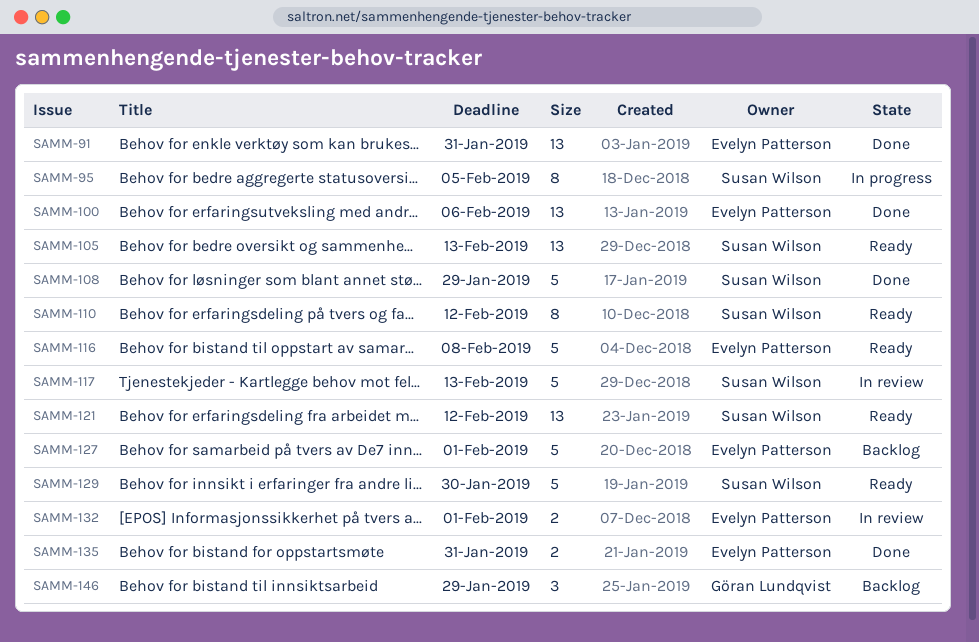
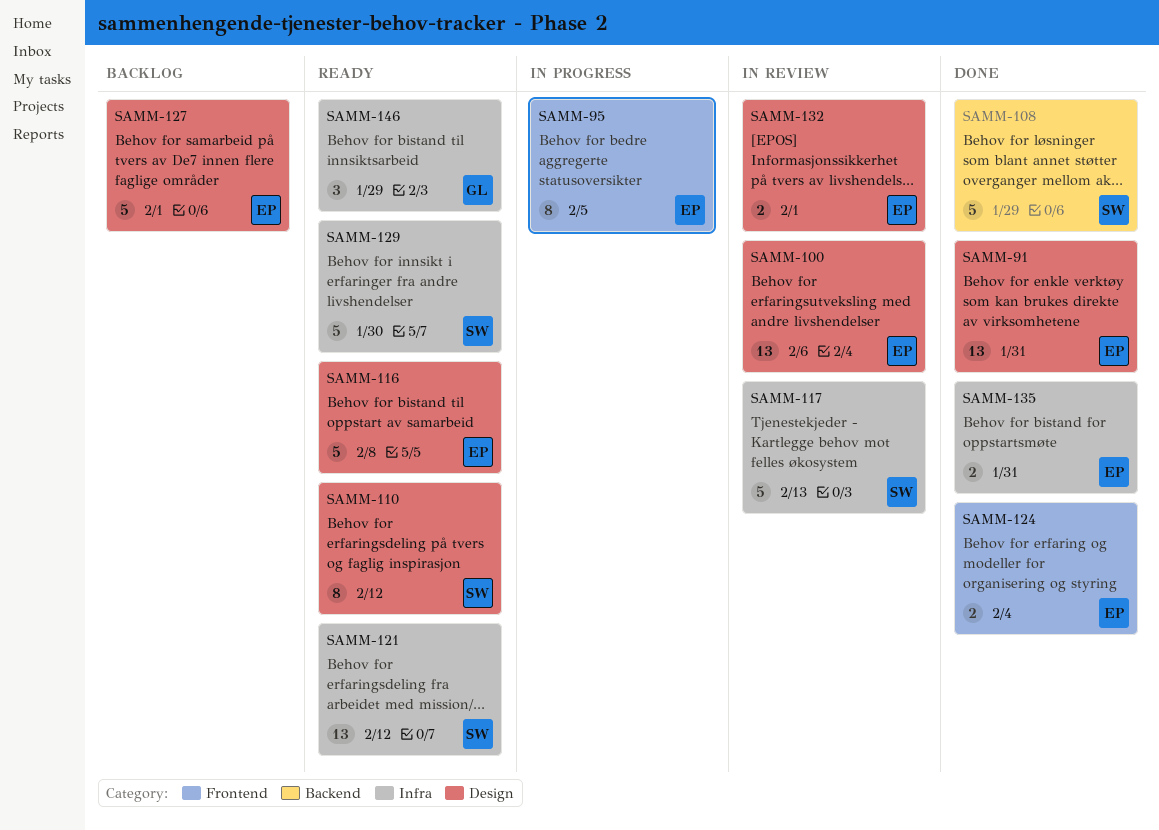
SAMM-95, owner: Susan Wilson -> Evelyn Patterson
SAMM-100, status: Done -> In review
SAMM-105: present -> none
SAMM-124: none -> present
SAMM-146, status: Backlog -> Ready

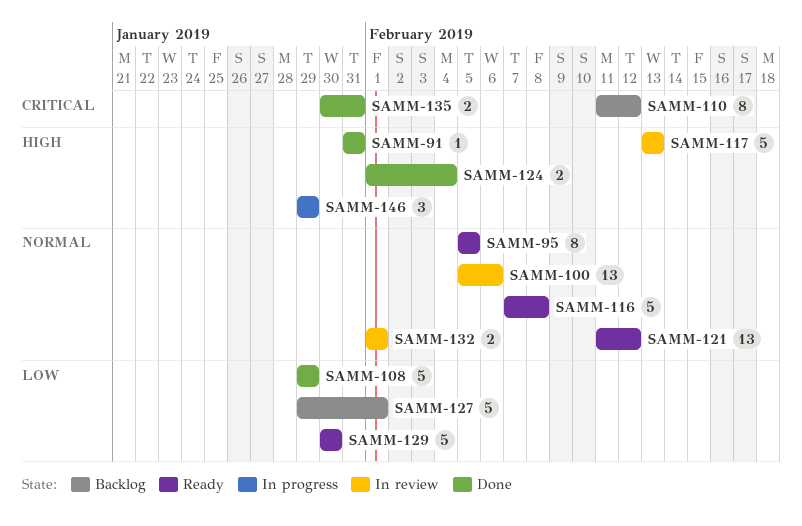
SAMM-91, estimate: 13 -> 1
SAMM-95, status: In progress -> Ready
SAMM-110, status: Ready -> Backlog
SAMM-146, status: Ready -> In progress

